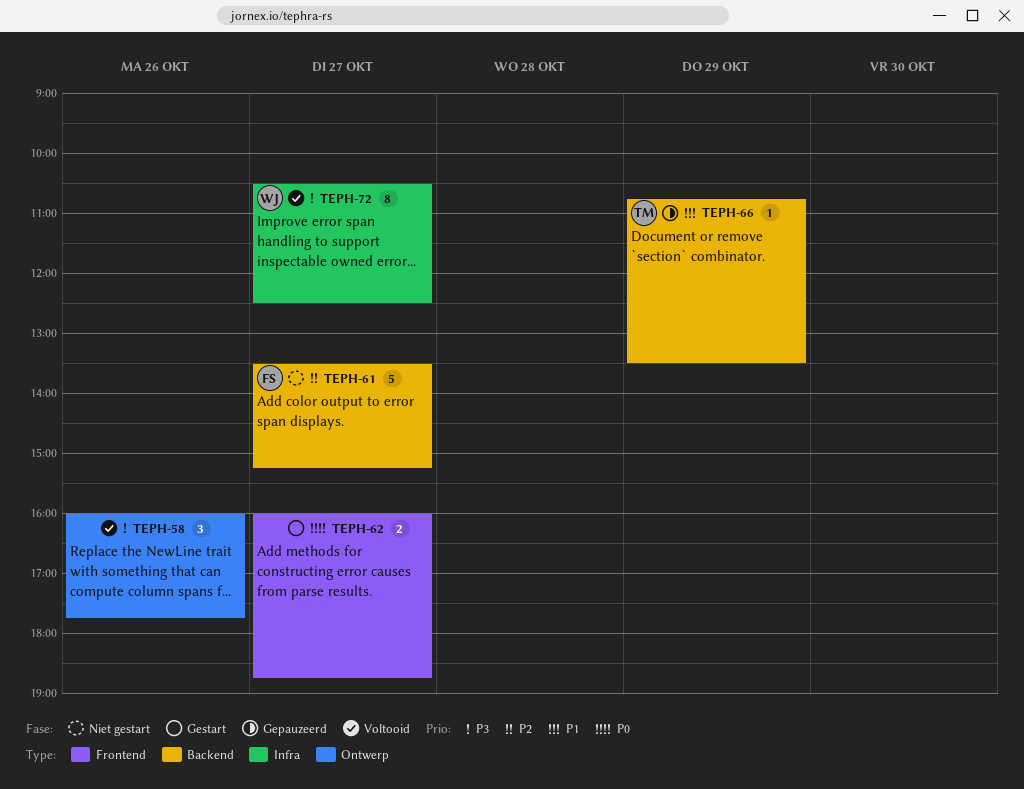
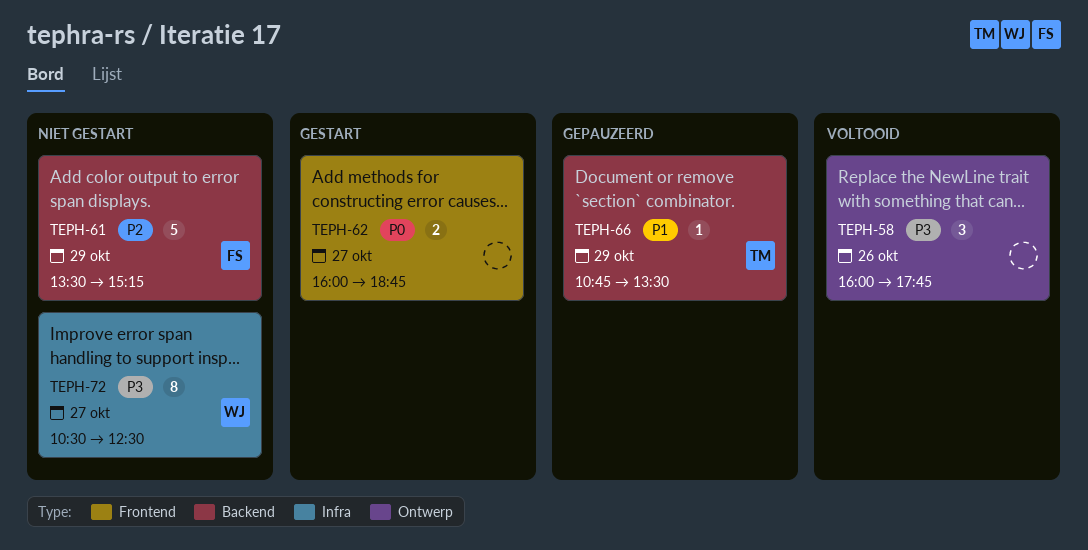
TEPH-61, day: Oct 27 -> Oct 29
TEPH-72, status: Voltooid -> Niet gestart

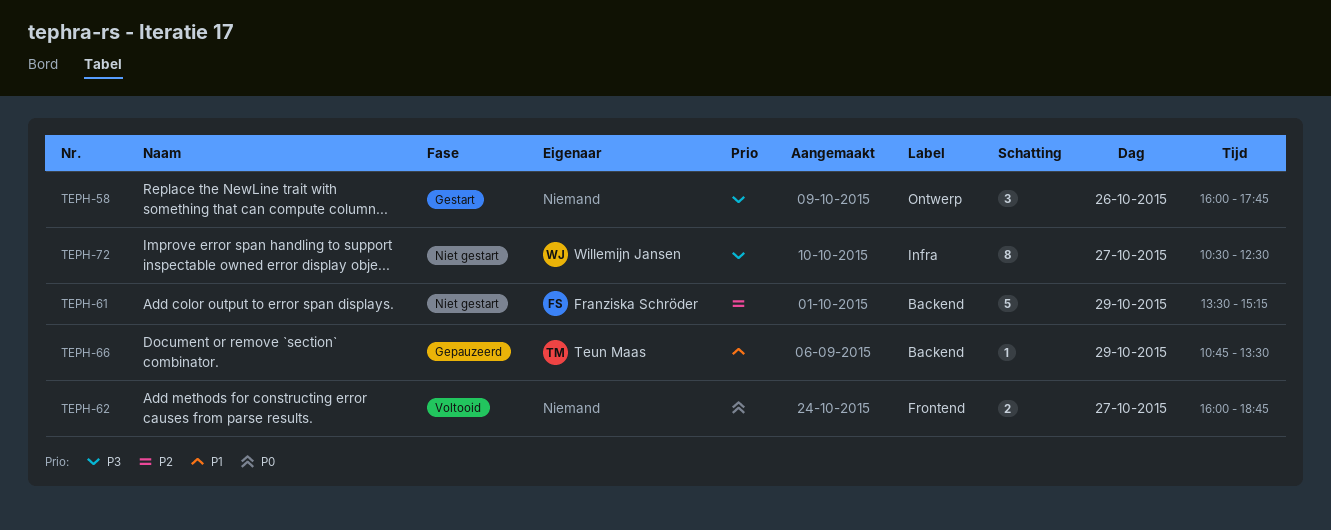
TEPH-58, status: Voltooid -> Gestart
TEPH-62, status: Gestart -> Voltooid

